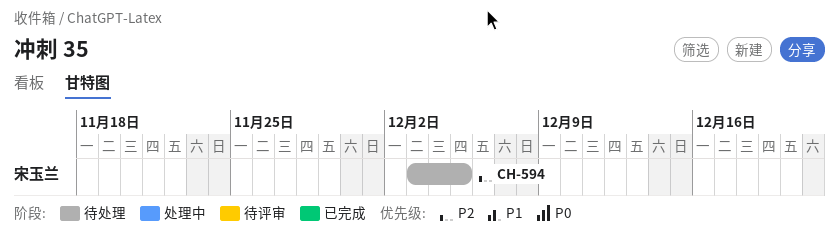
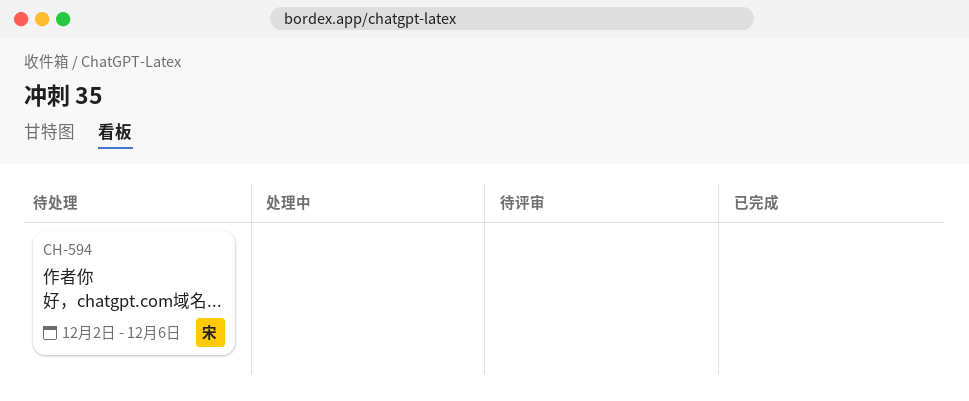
CH-594, start: Dec 3 -> Dec 2
CH-594, due: Dec 5 -> Dec 6

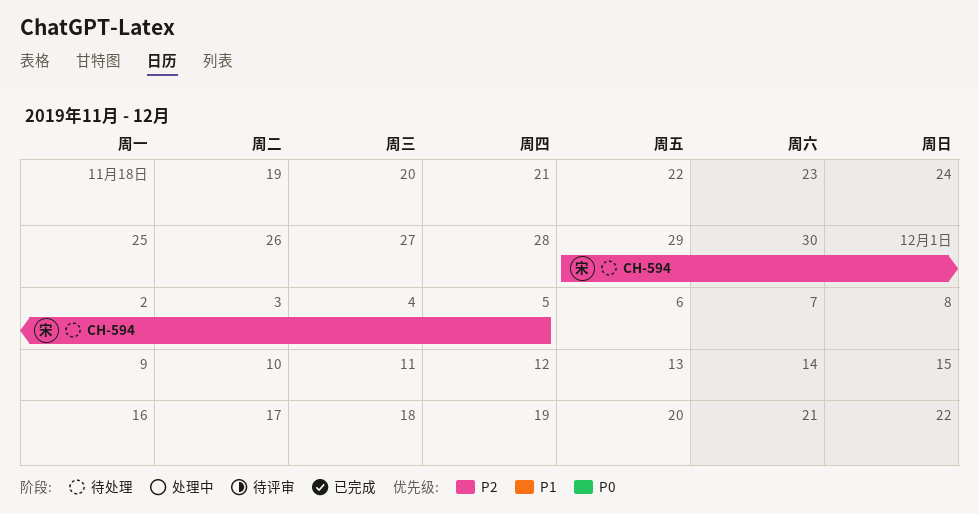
CH-594, start: Dec 2 -> Nov 29
CH-594, due: Dec 6 -> Dec 5

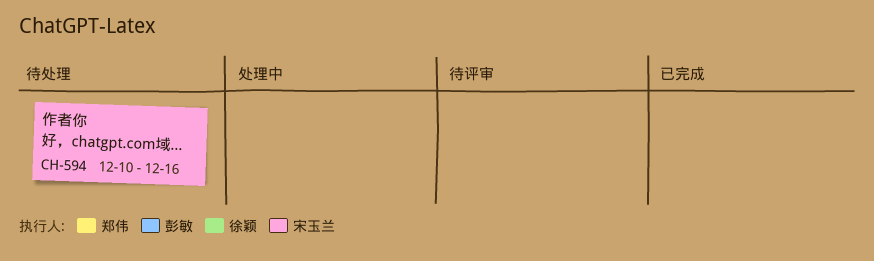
CH-594, start: Nov 29 -> Dec 10
CH-594, due: Dec 5 -> Dec 16

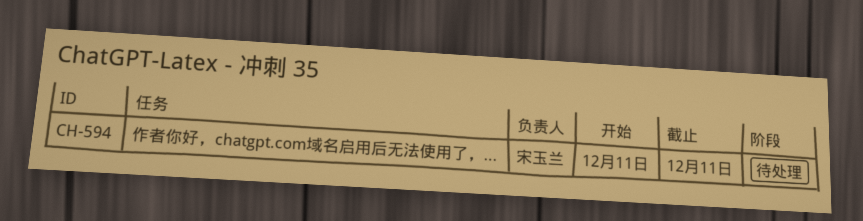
CH-594, start: Dec 10 -> Dec 11
CH-594, due: Dec 16 -> Dec 11

